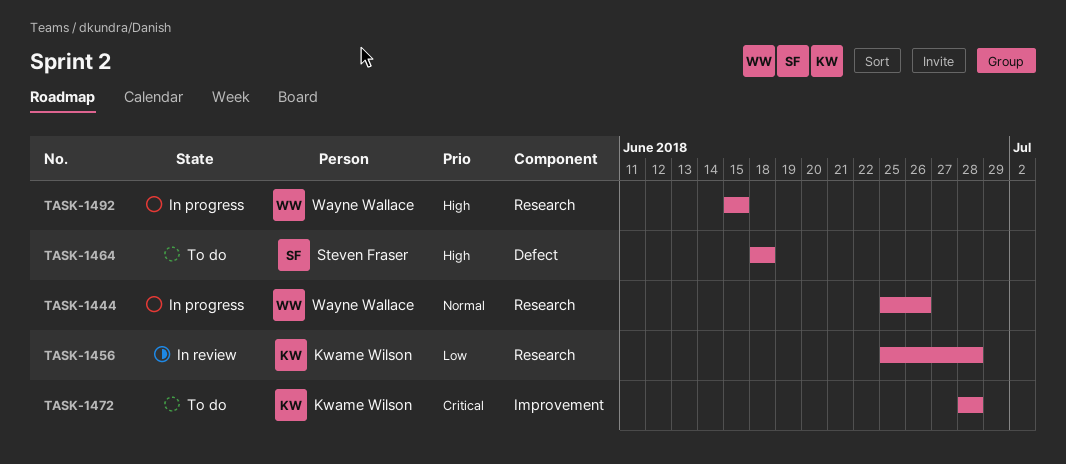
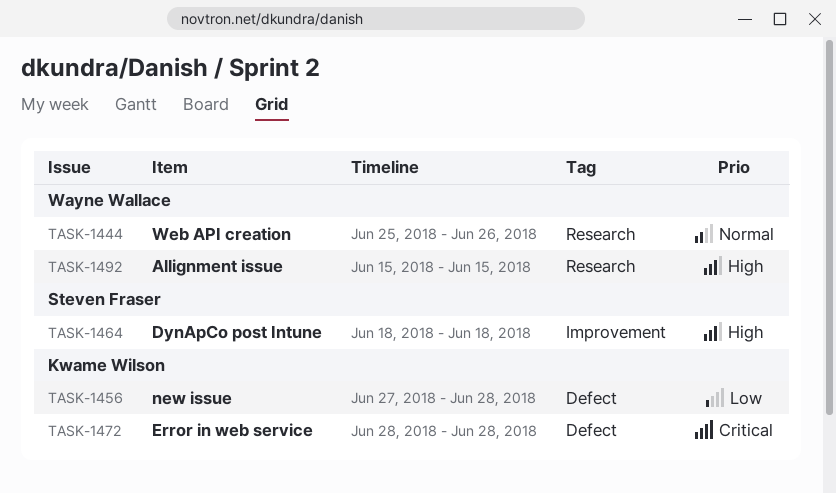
TASK-1456, label: Research -> Defect
TASK-1456, start: Jun 25 -> Jun 27
TASK-1464, label: Defect -> Improvement
TASK-1472, label: Improvement -> Defect

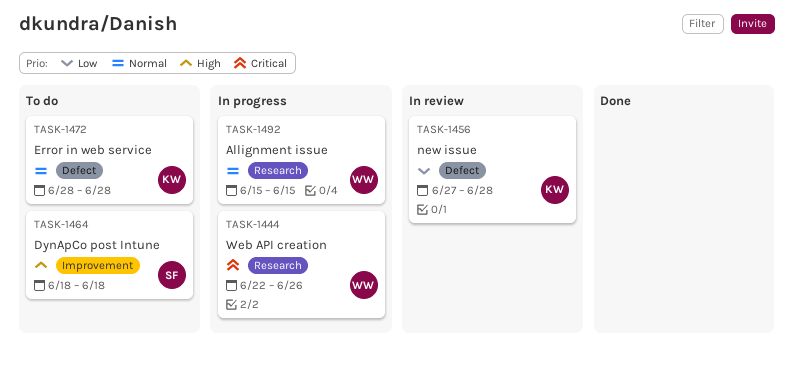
TASK-1444, priority: Normal -> Critical
TASK-1444, start: Jun 25 -> Jun 22
TASK-1472, priority: Critical -> Normal
TASK-1492, priority: High -> Normal

